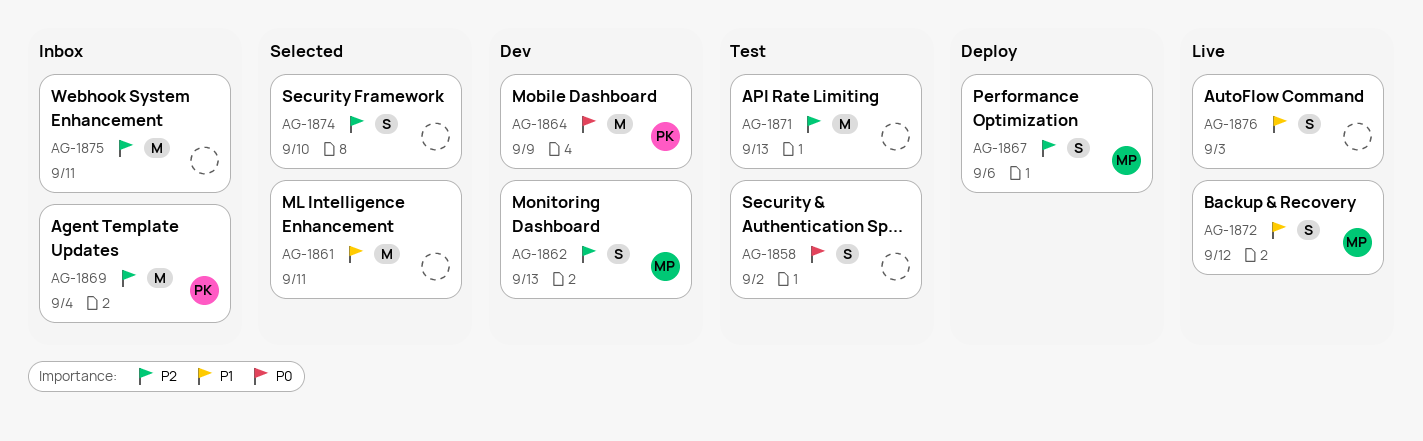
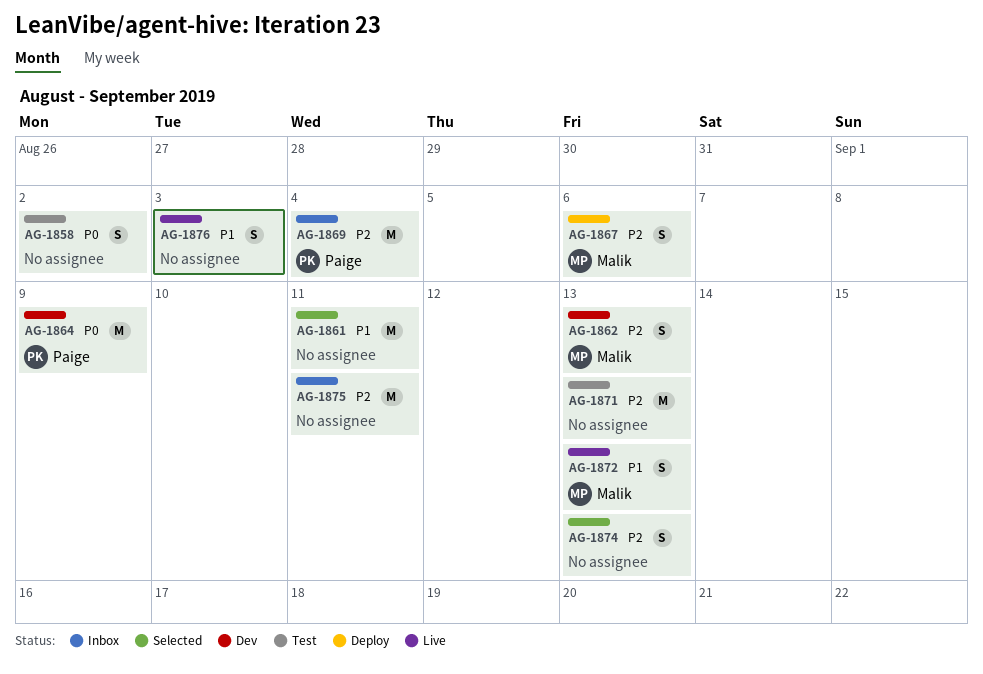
AG-1872, due: Sep 12 -> Sep 13
AG-1874, due: Sep 10 -> Sep 13

